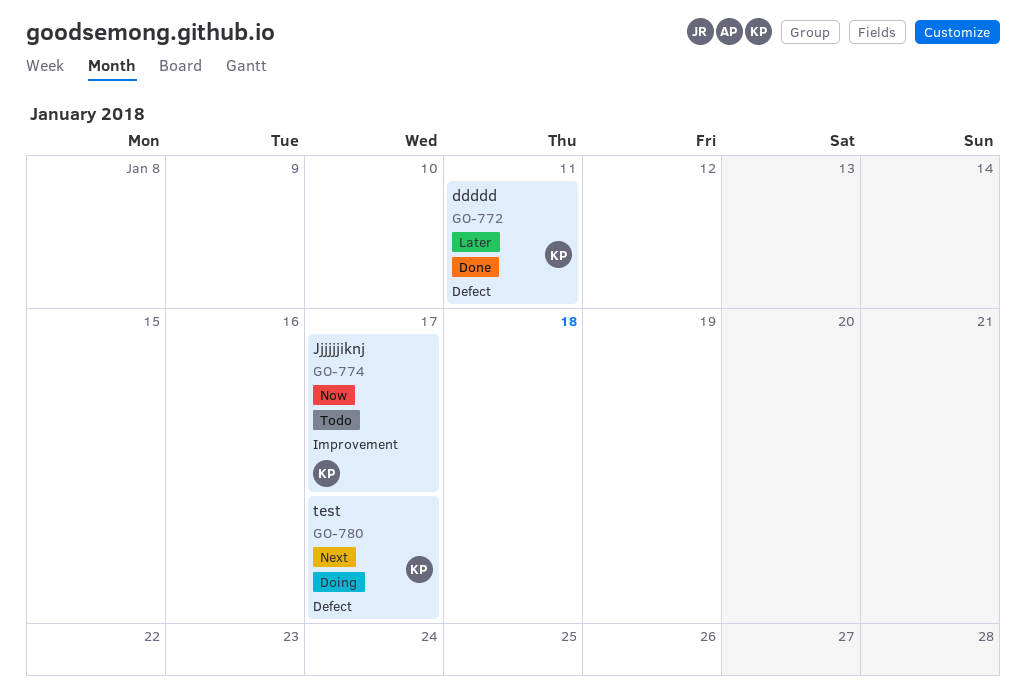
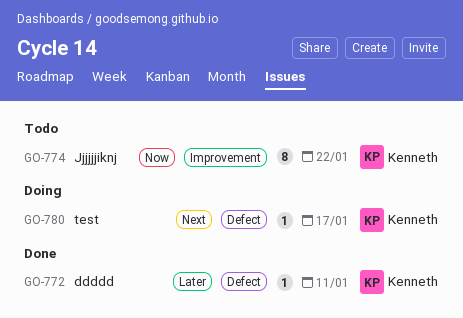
GO-774, due: Jan 17 -> Jan 22

